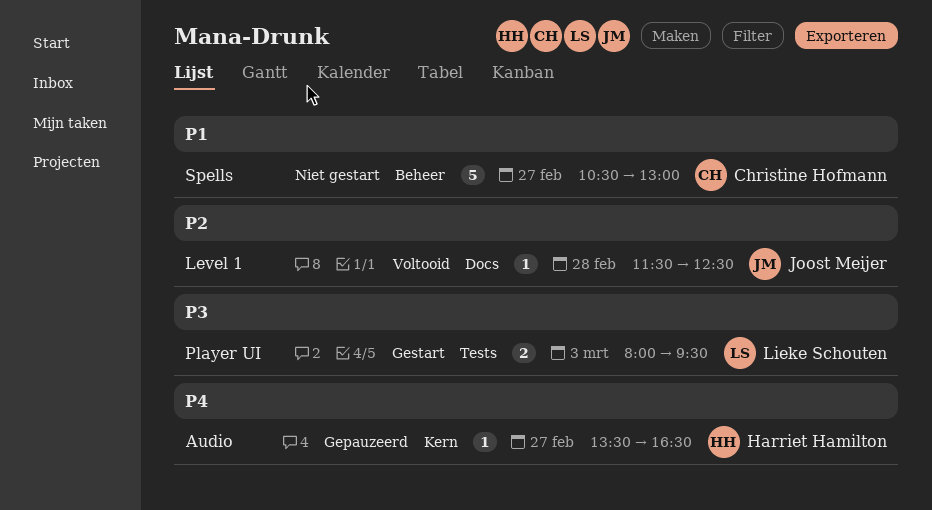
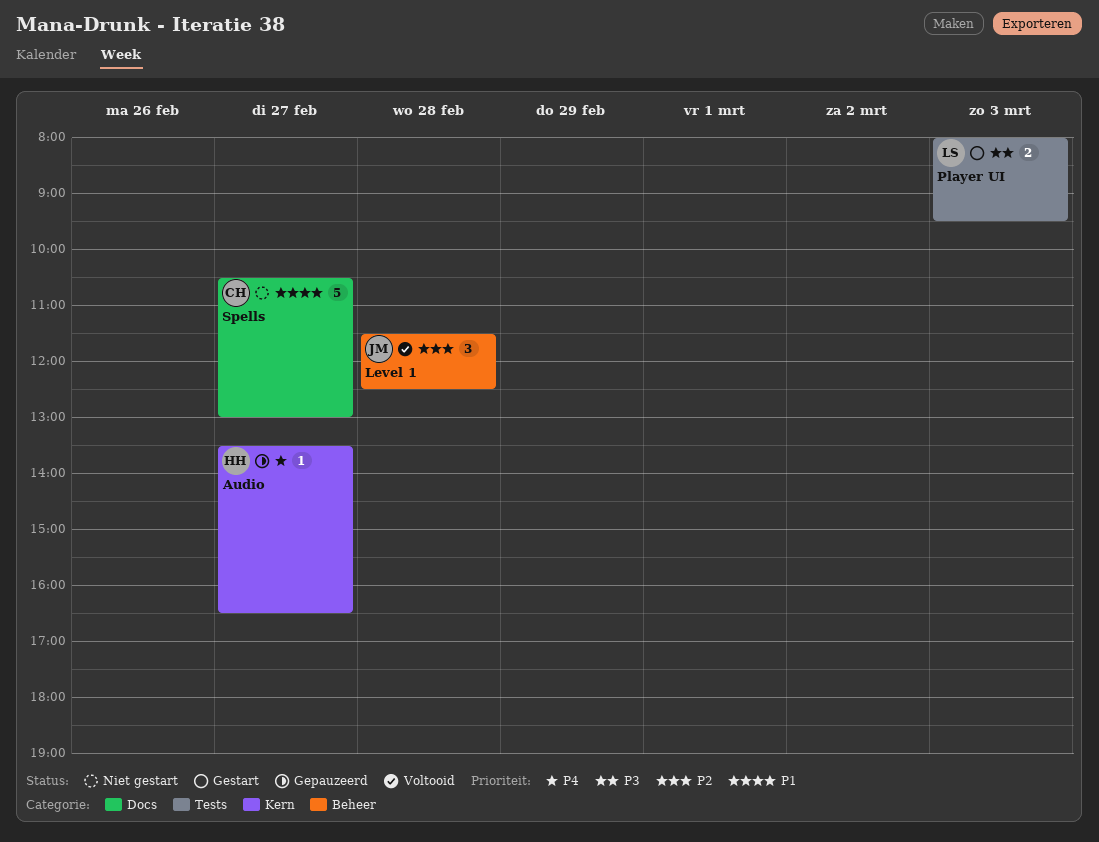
Level 1, label: Docs -> Beheer
Level 1, estimate: 1 -> 3
Spells, label: Beheer -> Docs

